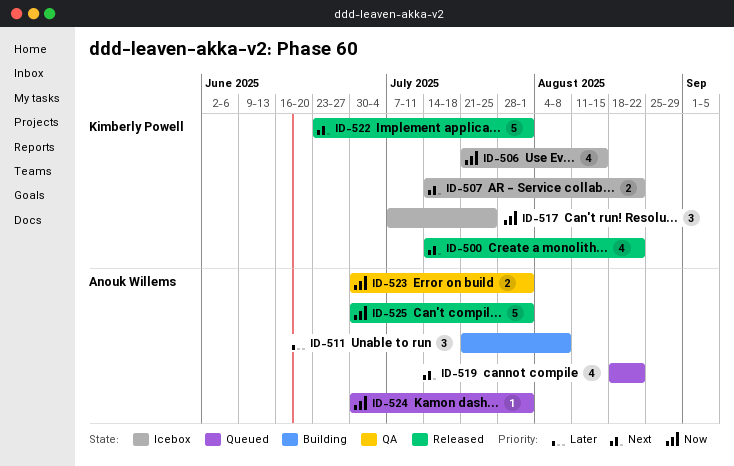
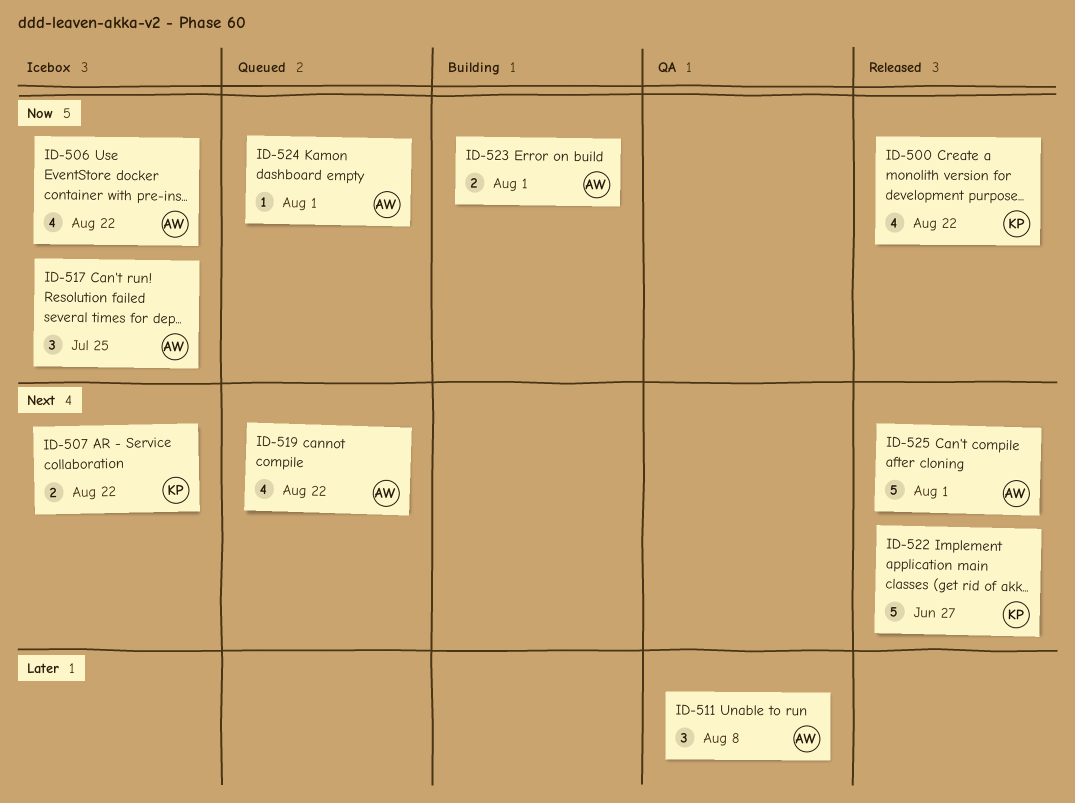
ID-500, priority: Next -> Now
ID-506, owner: Kimberly Powell -> Anouk Willems
ID-506, due: Aug 15 -> Aug 22
ID-511, status: Building -> QA
ID-517, owner: Kimberly Powell -> Anouk Willems
ID-522, due: Aug 1 -> Jun 27
ID-523, status: QA -> Building
ID-525, priority: Now -> Next

